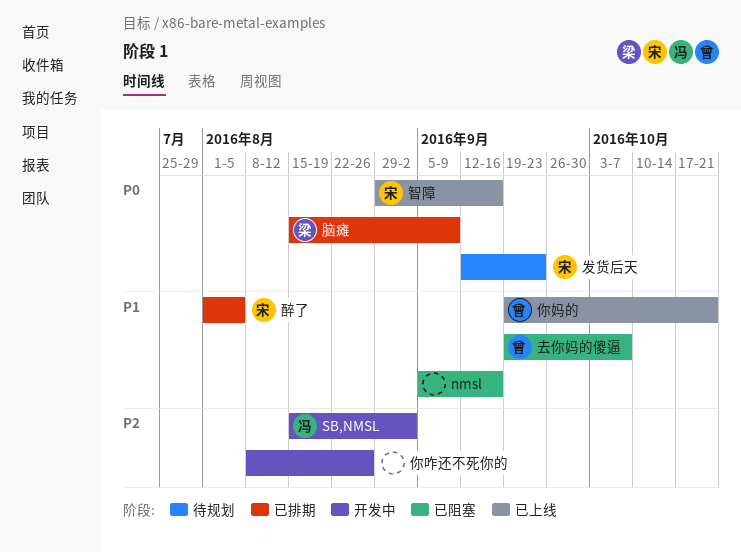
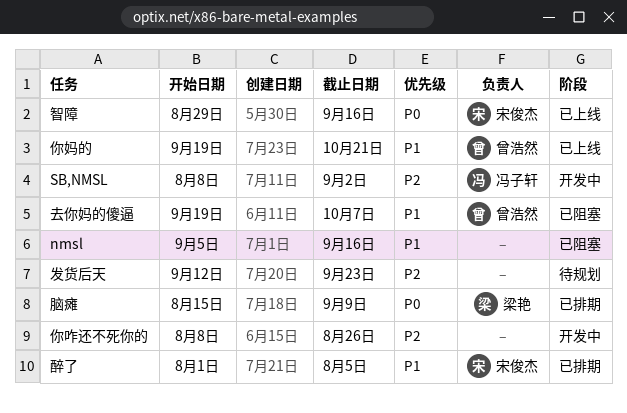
SB,NMSL, start: Aug 15 -> Aug 8
发货后天, owner: 宋俊杰 -> none
发货后天, priority: P0 -> P2

